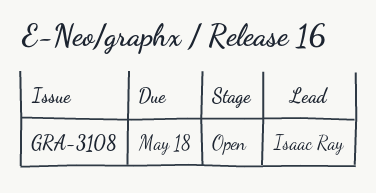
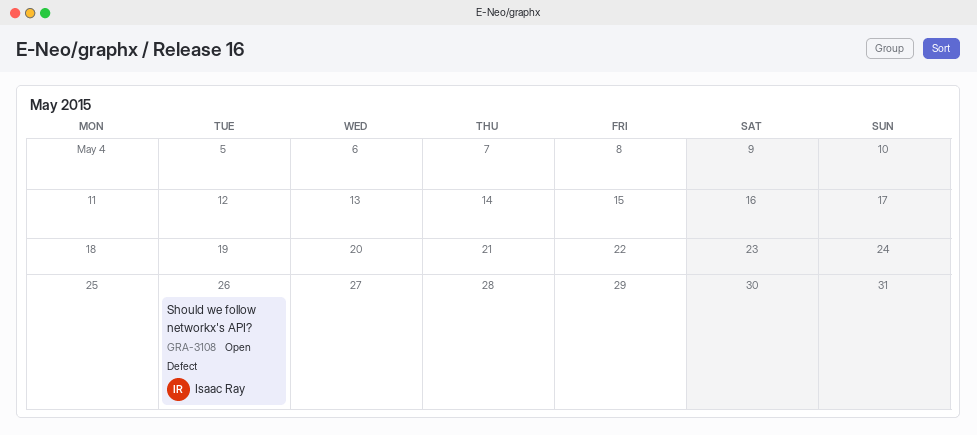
GRA-3108, due: May 18 -> May 26

